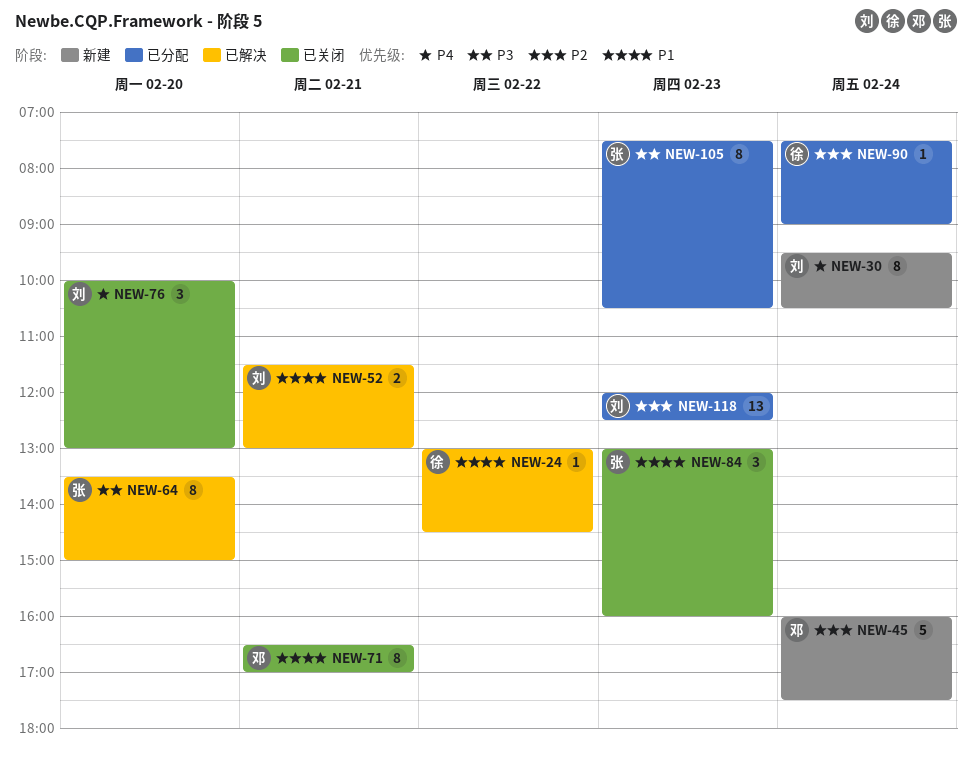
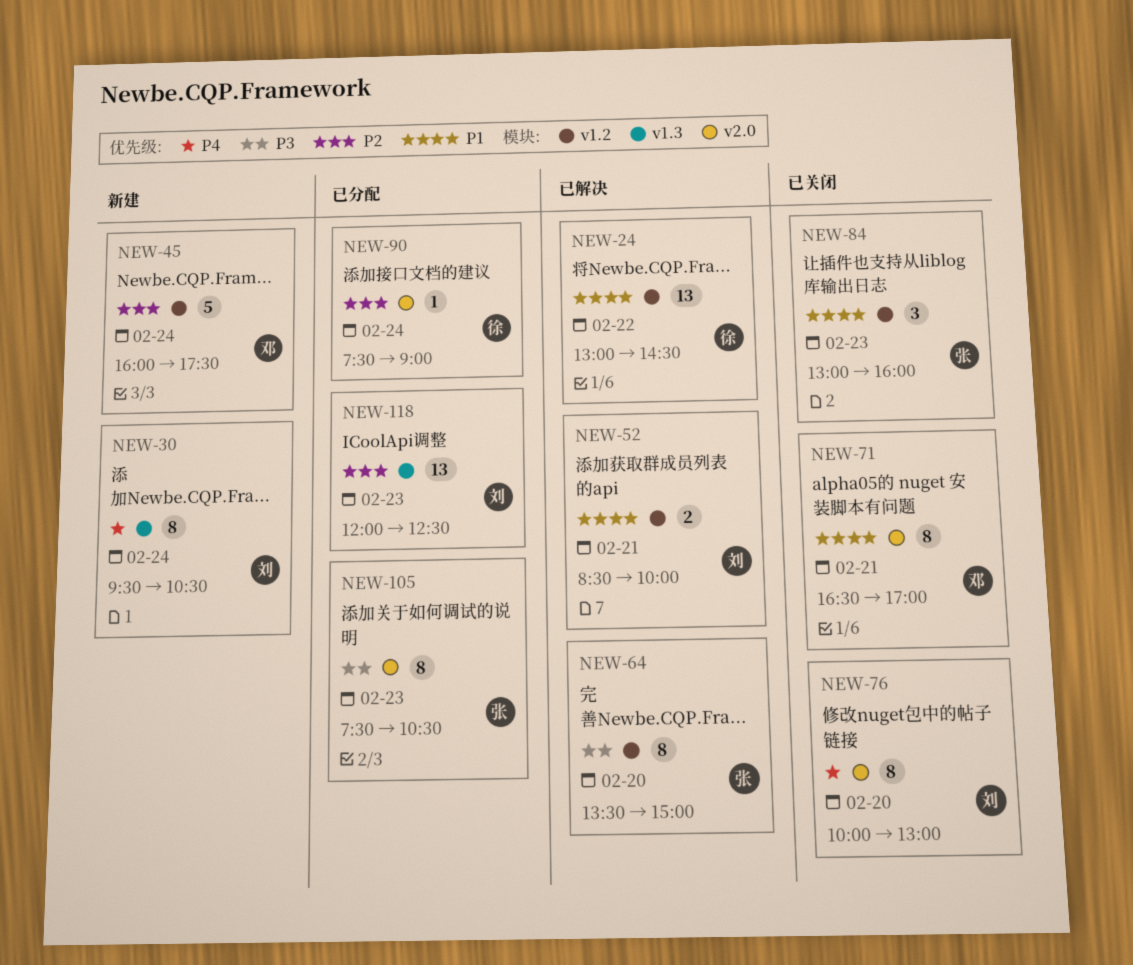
NEW-24, estimate: 1 -> 13
NEW-52, begins: 11:30 -> 08:30
NEW-52, ends: 13:00 -> 10:00
NEW-76, estimate: 3 -> 8

